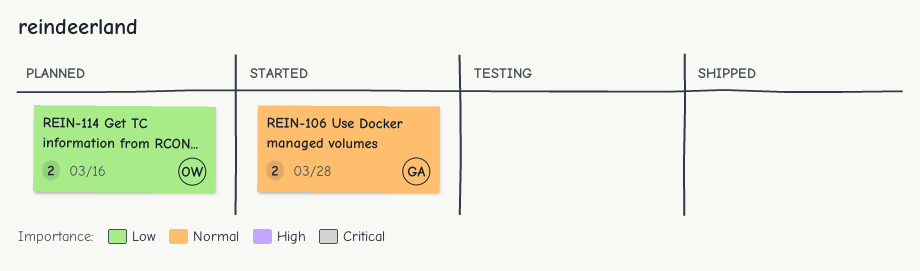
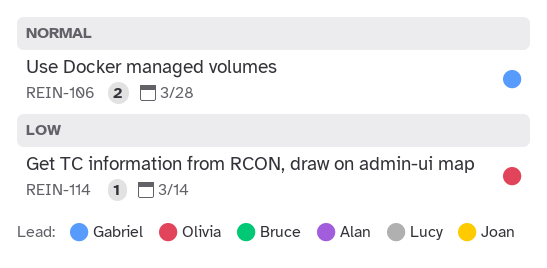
REIN-114, estimate: 2 -> 1
REIN-114, due: Mar 16 -> Mar 14

